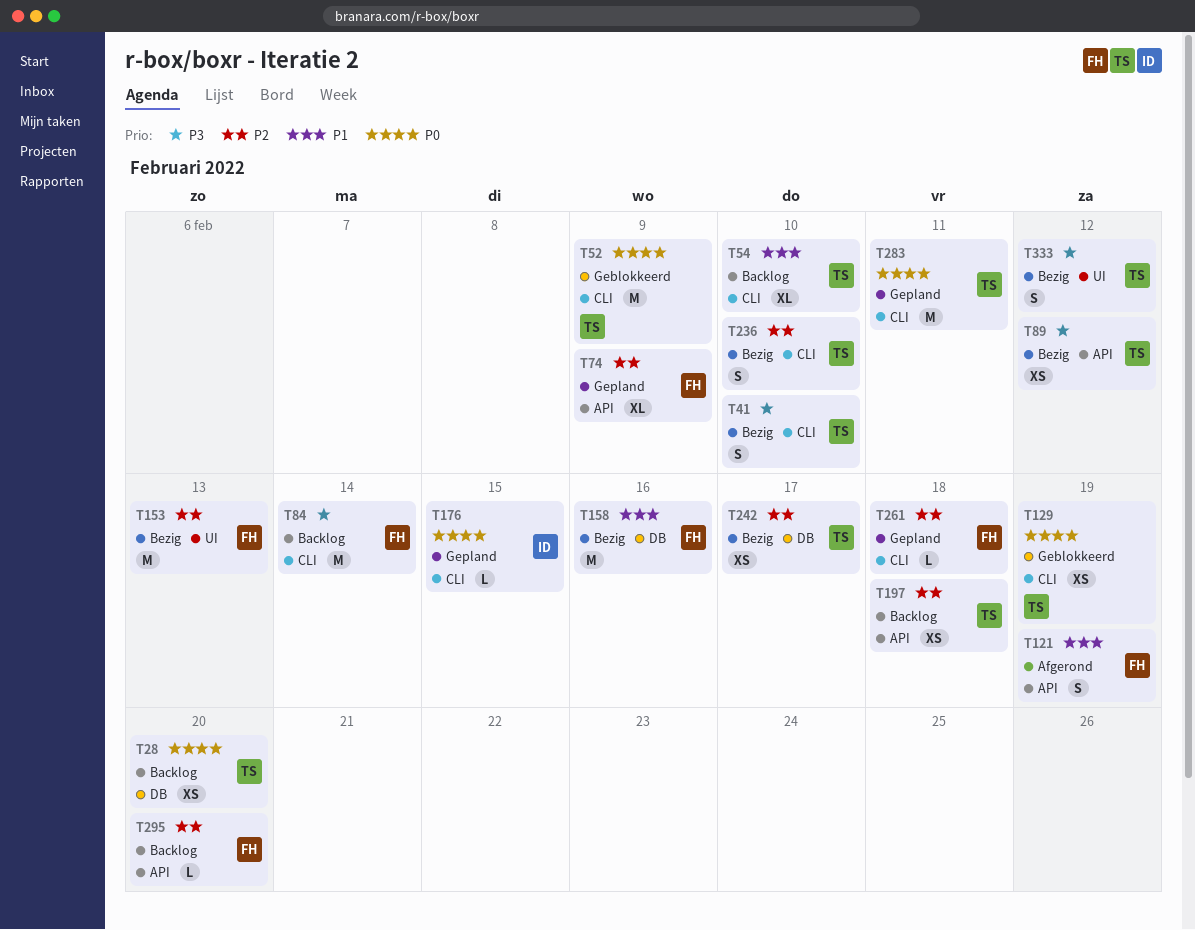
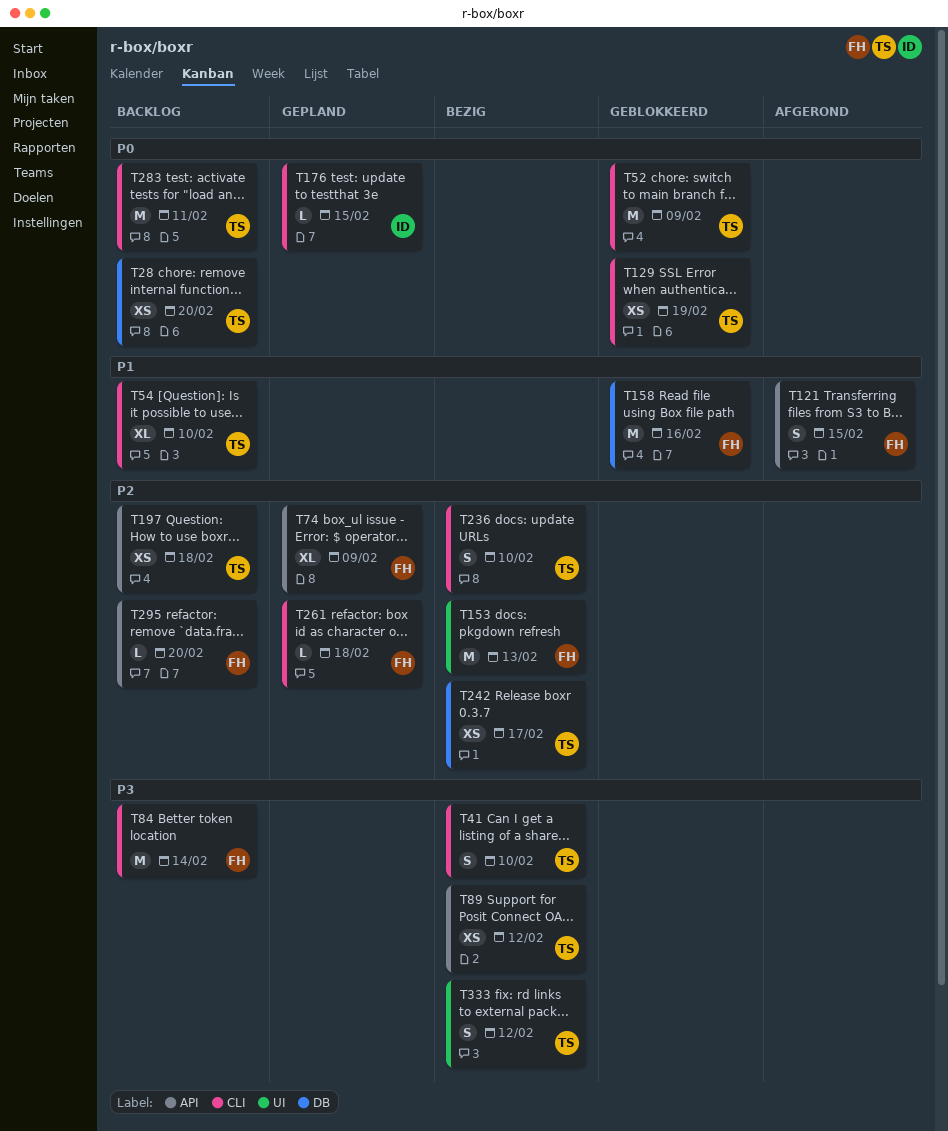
T121, due: Feb 19 -> Feb 15
T158, status: Bezig -> Geblokkeerd
T283, status: Gepland -> Backlog

